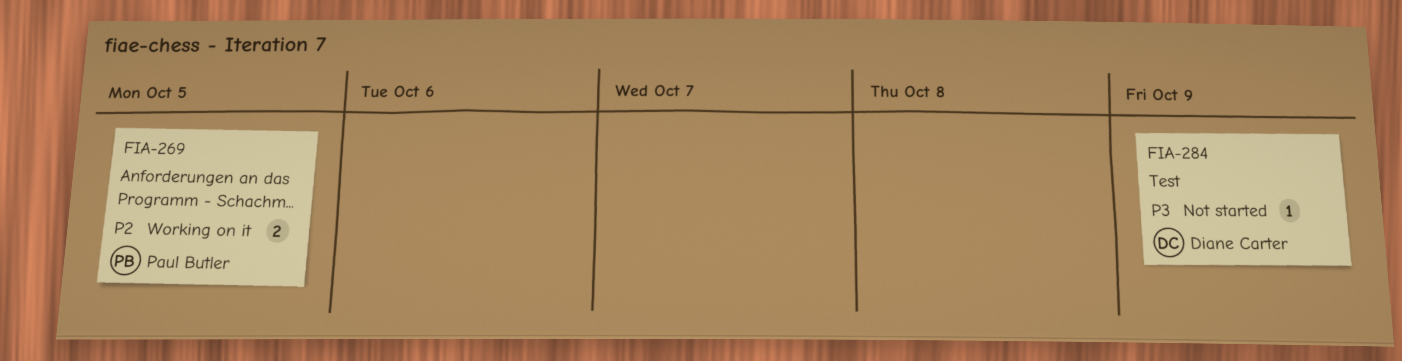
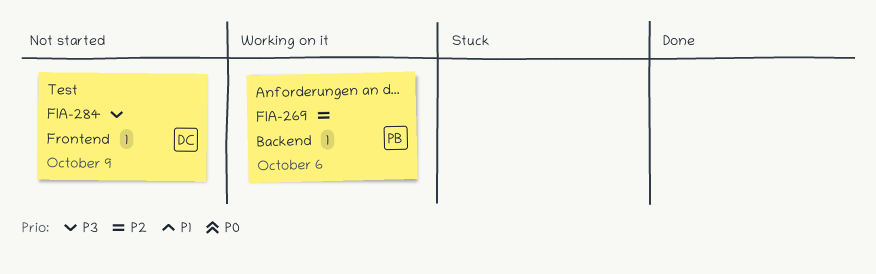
FIA-269, estimate: 2 -> 1
FIA-269, due: Oct 5 -> Oct 6

